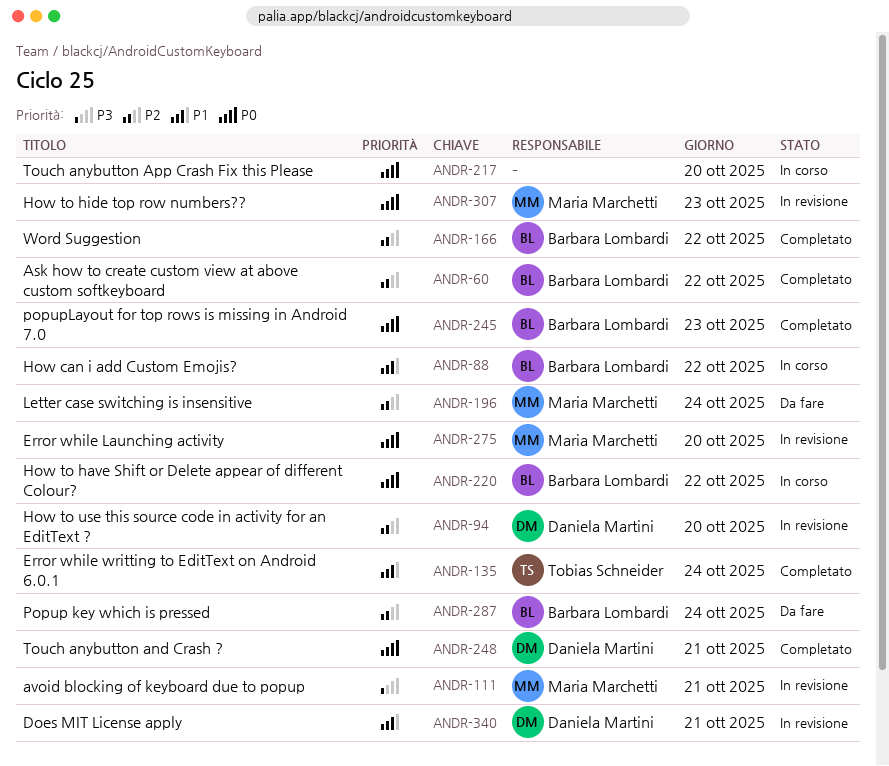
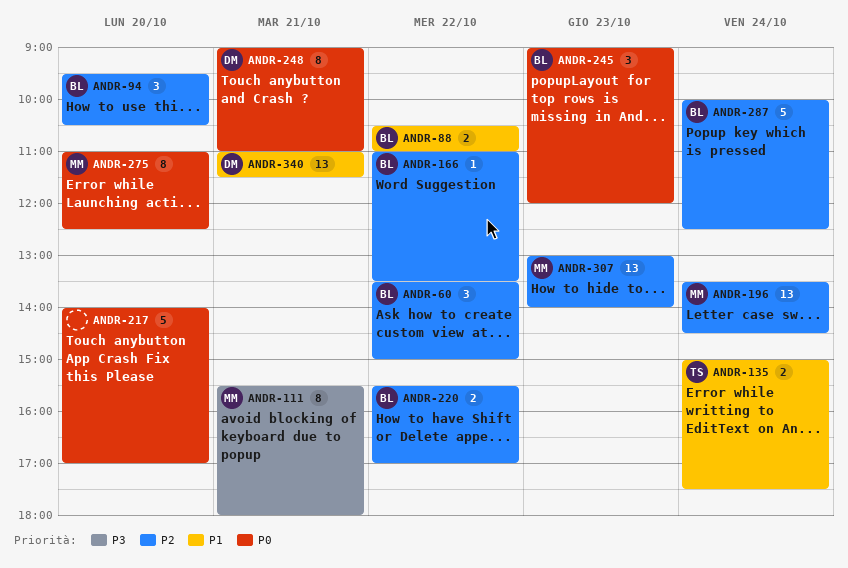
ANDR-94, owner: Daniela Martini -> Barbara Lombardi
ANDR-220, priority: P0 -> P2
ANDR-307, priority: P0 -> P2

